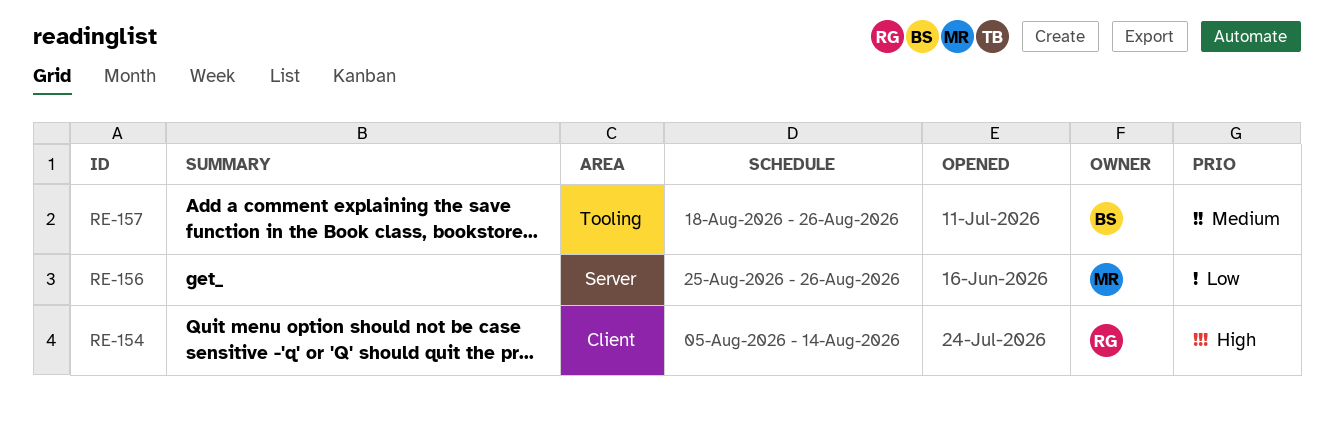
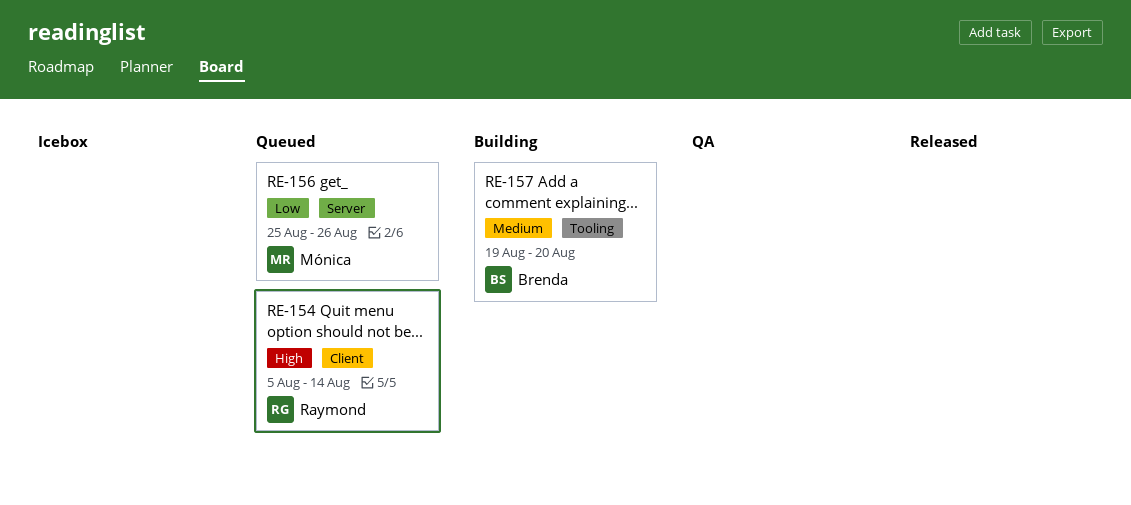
RE-157, start: Aug 18 -> Aug 19
RE-157, due: Aug 26 -> Aug 20

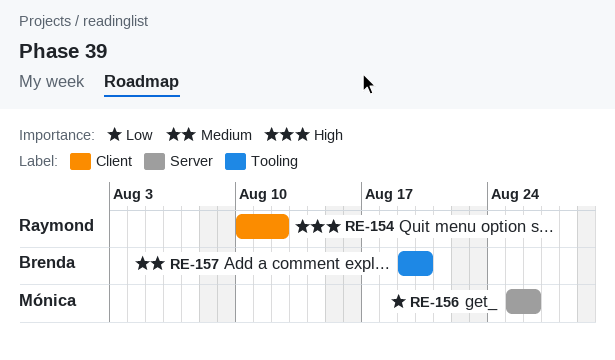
RE-154, start: Aug 5 -> Aug 10
RE-154, due: Aug 14 -> Aug 12

